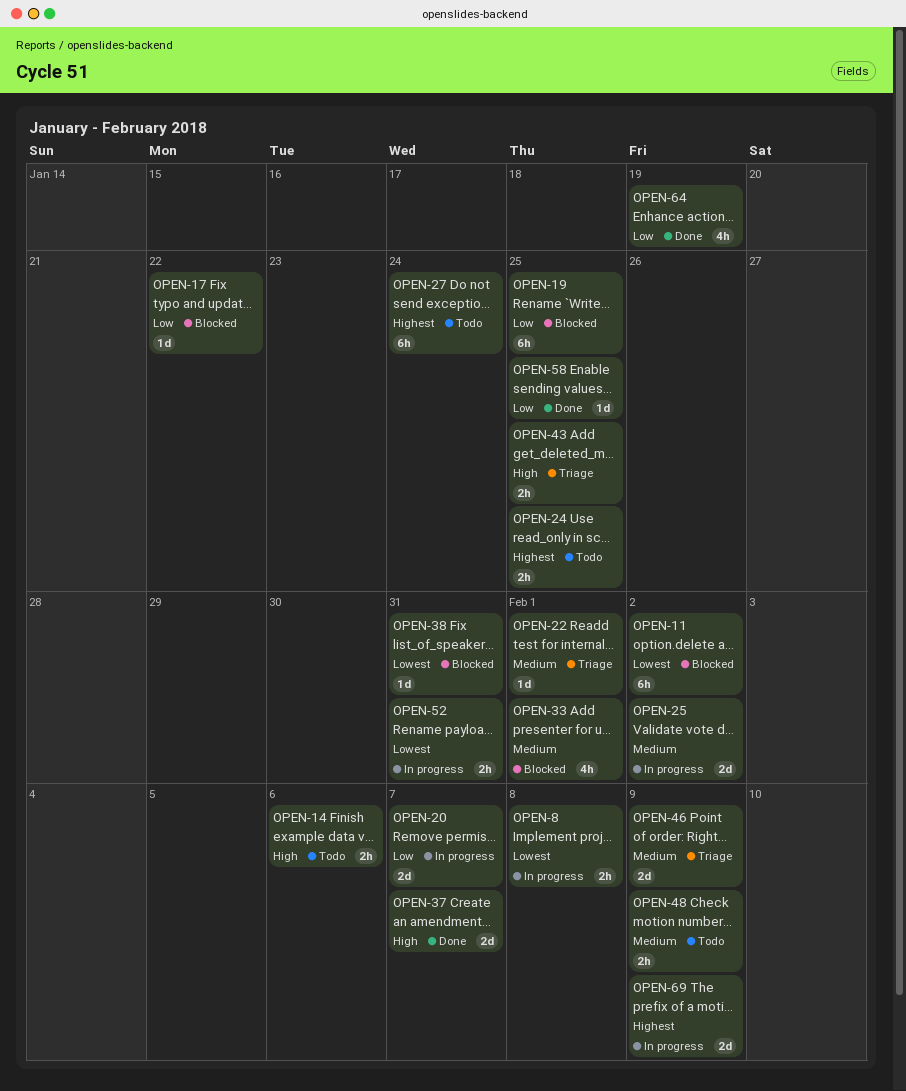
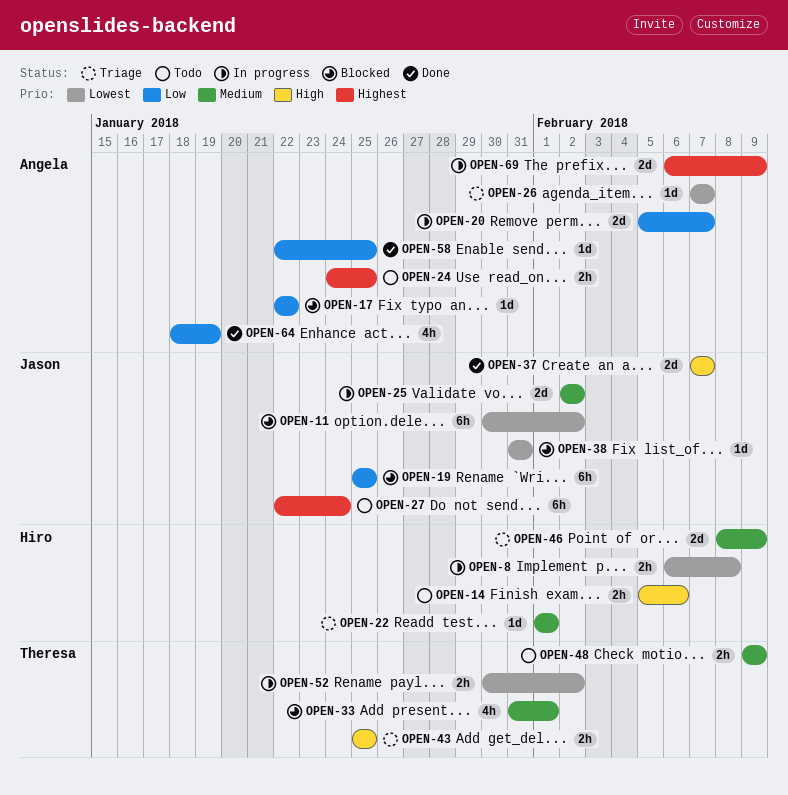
OPEN-26: none -> present
OPEN-52, due: Jan 31 -> Feb 2

